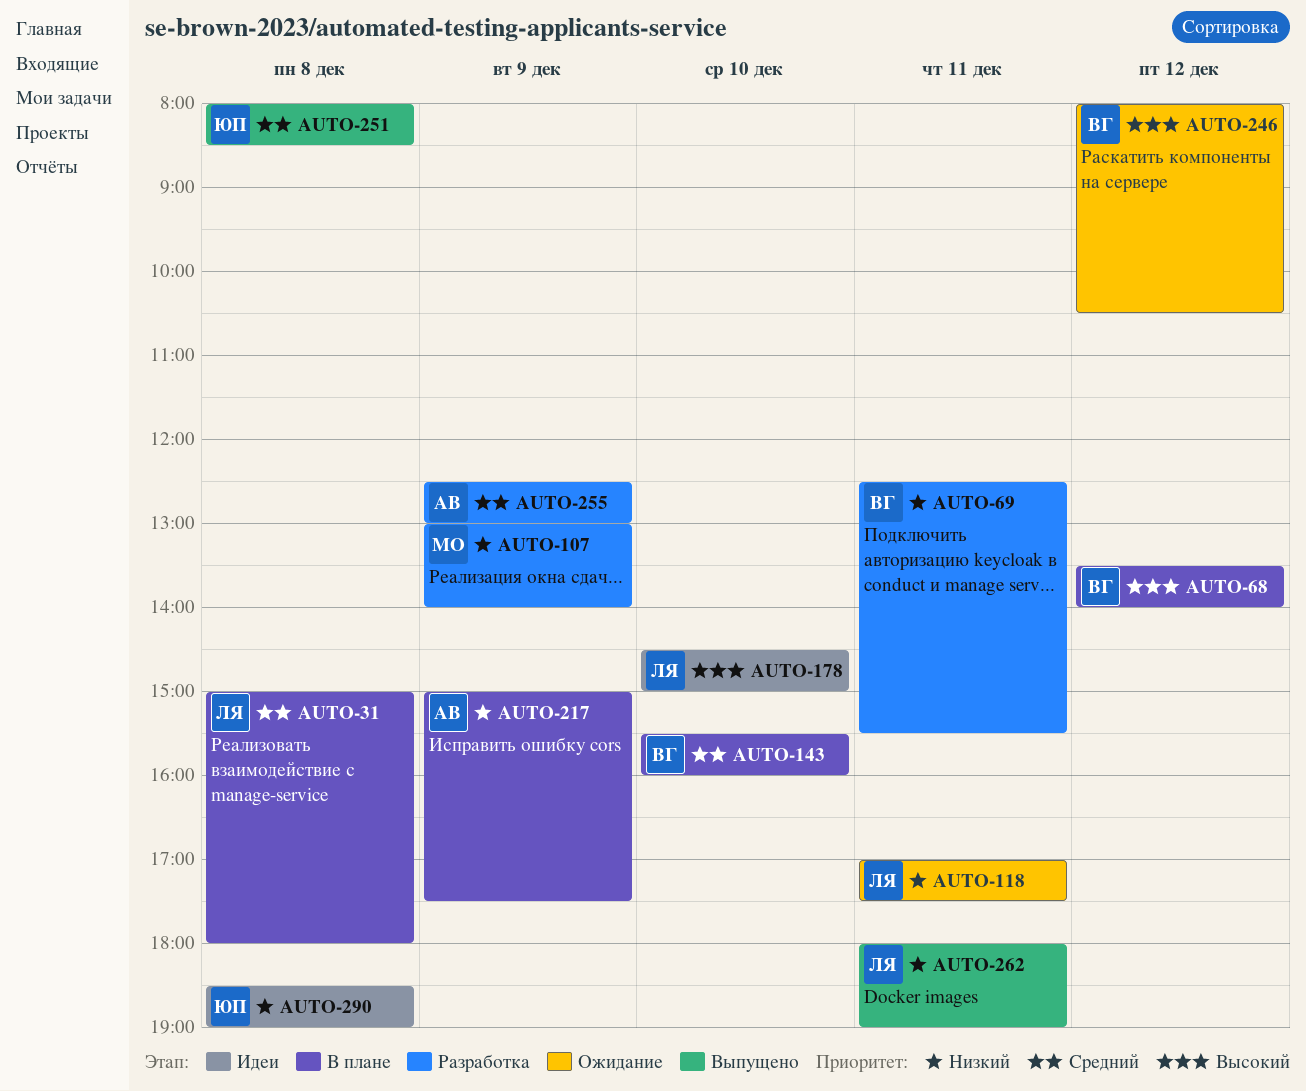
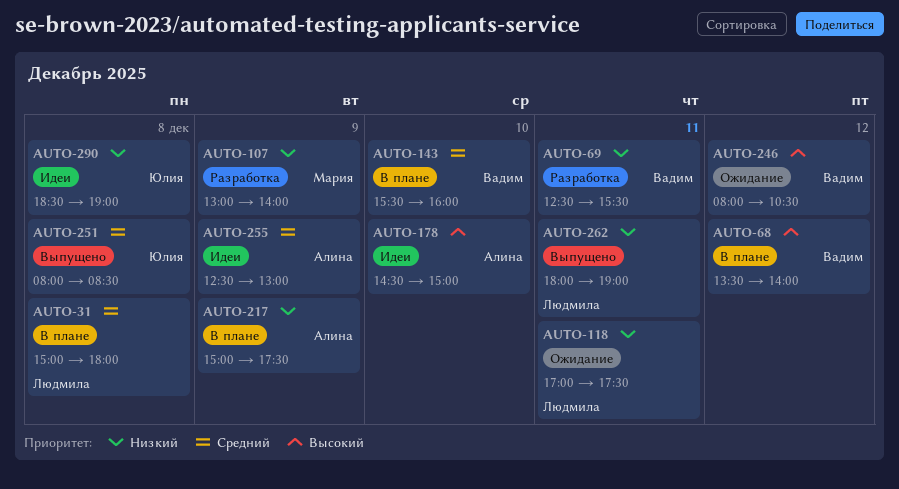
AUTO-178, owner: Людмила -> Алина
AUTO-255, status: Разработка -> Идеи

